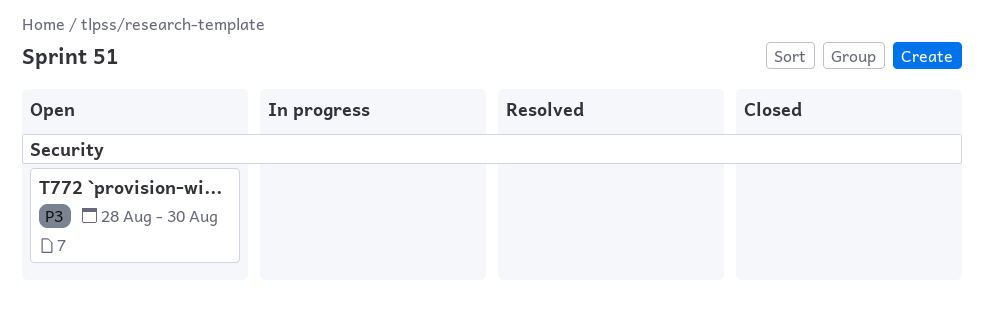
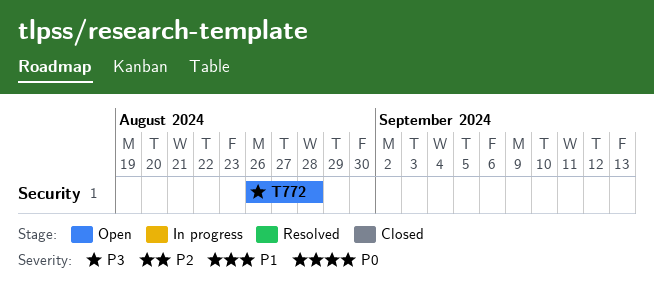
T772, start: Aug 28 -> Aug 26
T772, due: Aug 30 -> Aug 28

